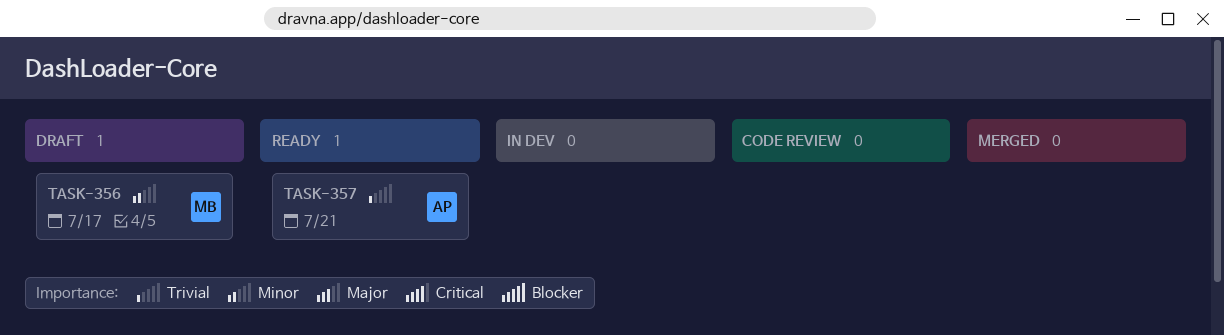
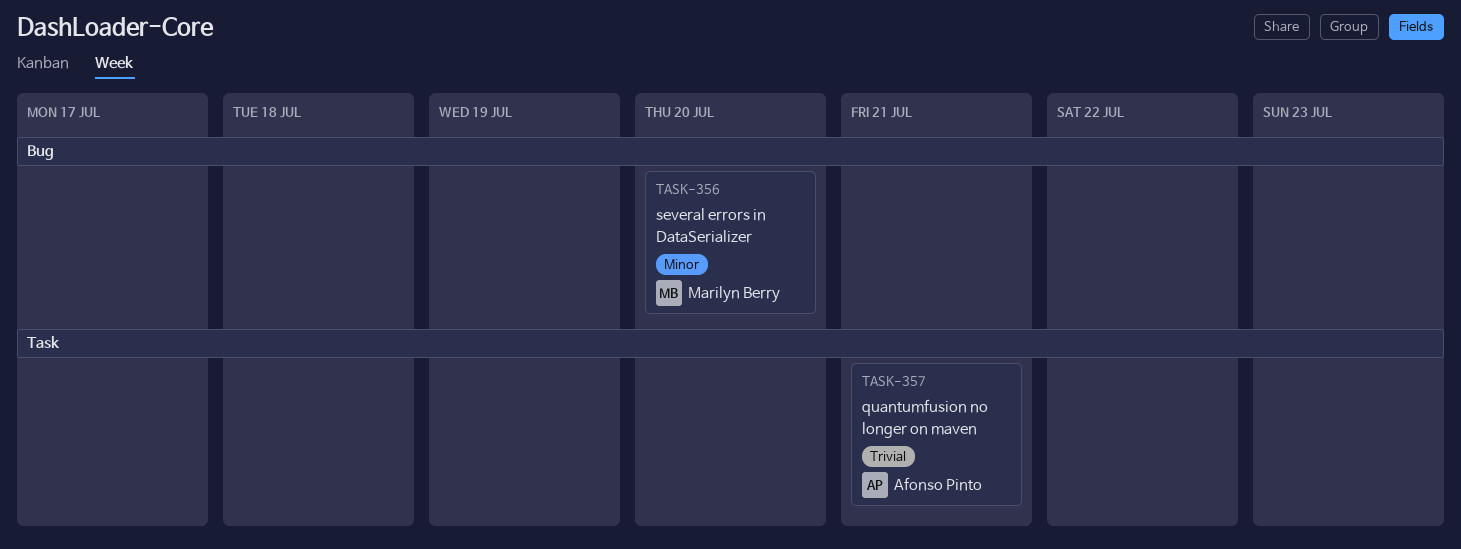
TASK-356, due: Jul 17 -> Jul 20

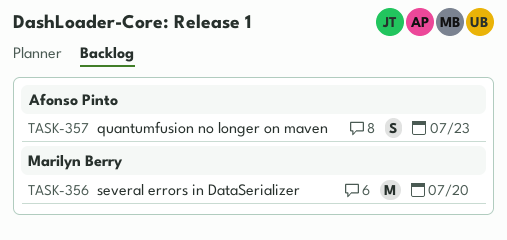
TASK-357, due: Jul 21 -> Jul 23

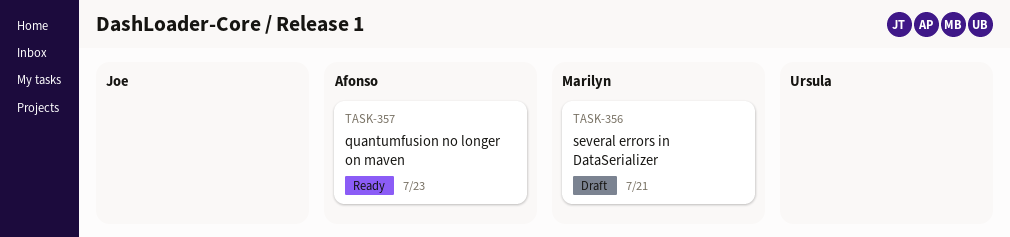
TASK-356, due: Jul 20 -> Jul 21

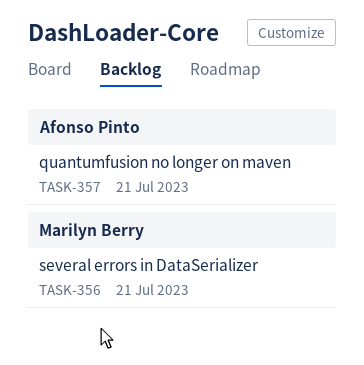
TASK-357, due: Jul 23 -> Jul 21

